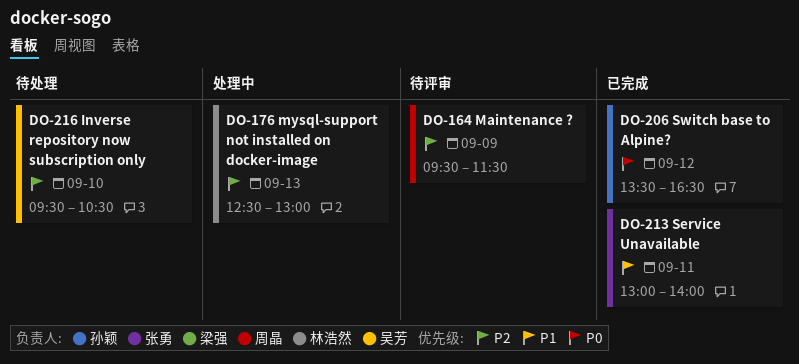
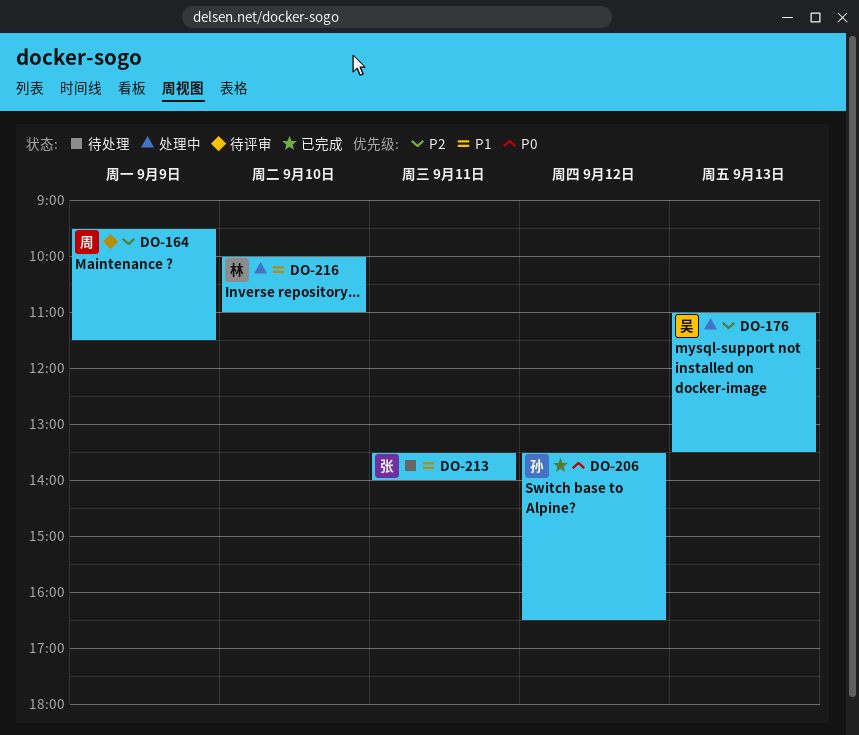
DO-176, owner: 林浩然 -> 吴芳
DO-176, begins: 12:30 -> 11:00
DO-176, ends: 13:00 -> 13:30
DO-213, status: 已完成 -> 待处理
DO-213, begins: 13:00 -> 13:30
DO-216, status: 待处理 -> 处理中
DO-216, owner: 吴芳 -> 林浩然
DO-216, priority: P2 -> P1
DO-216, begins: 09:30 -> 10:00
DO-216, ends: 10:30 -> 11:00

